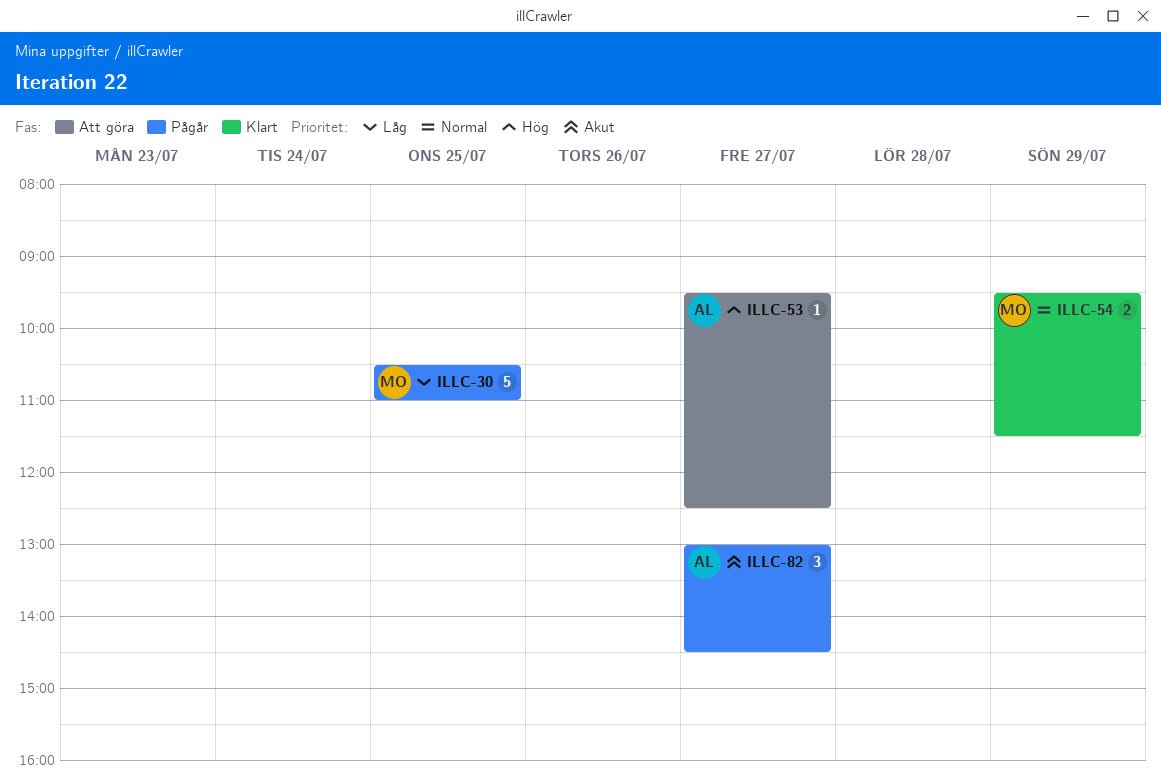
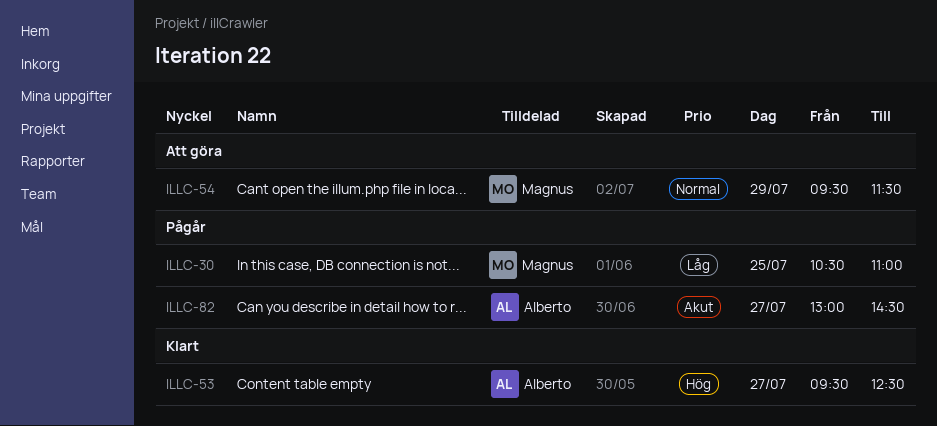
ILLC-53, status: Att göra -> Klart
ILLC-54, status: Klart -> Att göra

